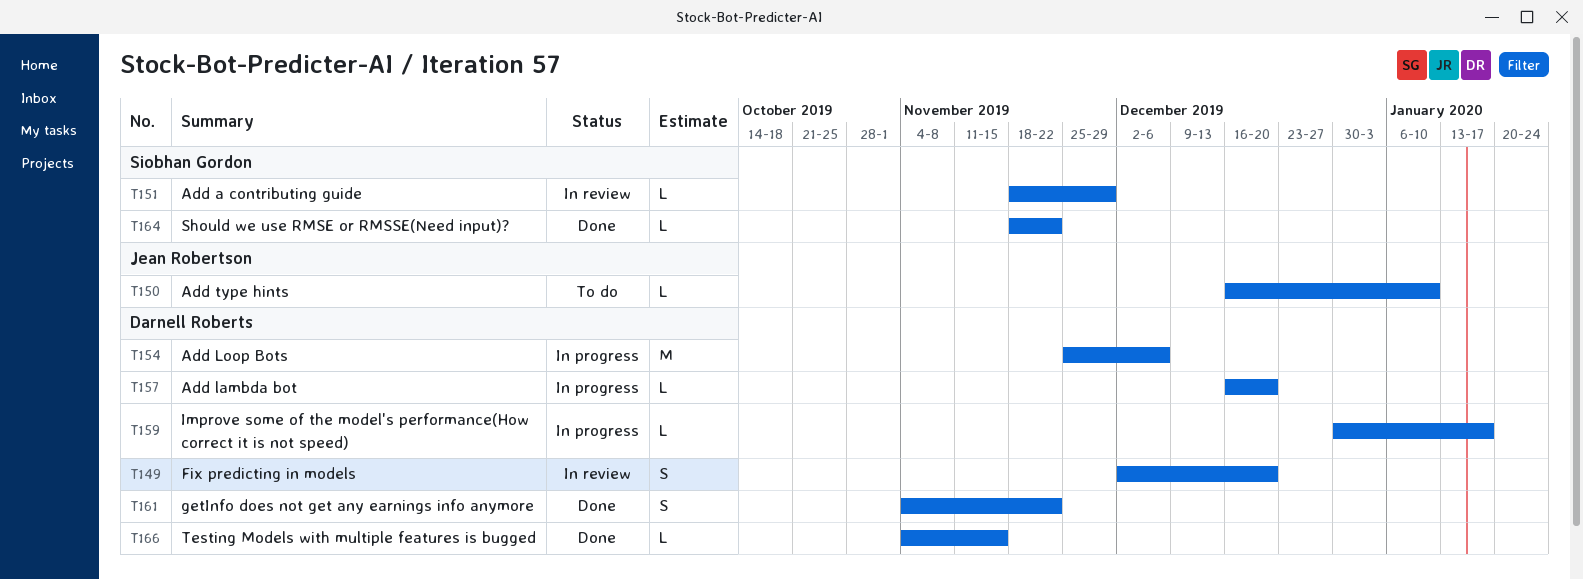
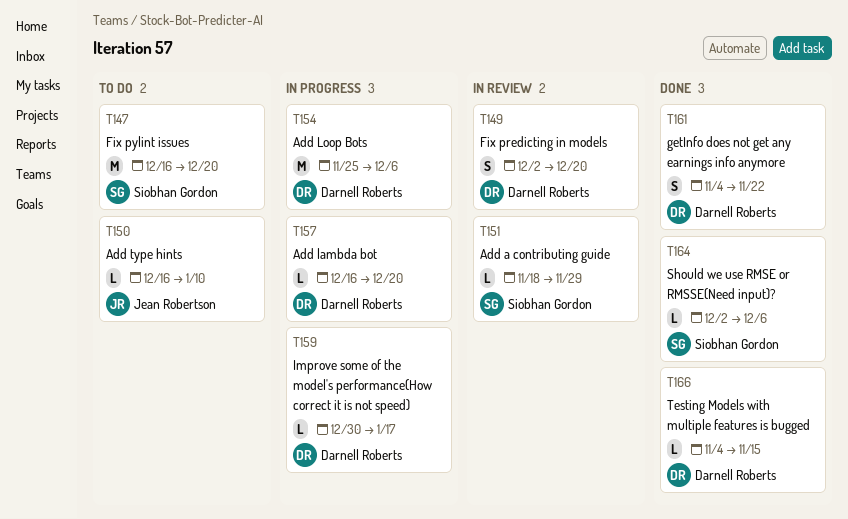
T147: none -> present
T164, start: Nov 18 -> Dec 2
T164, due: Nov 22 -> Dec 6

